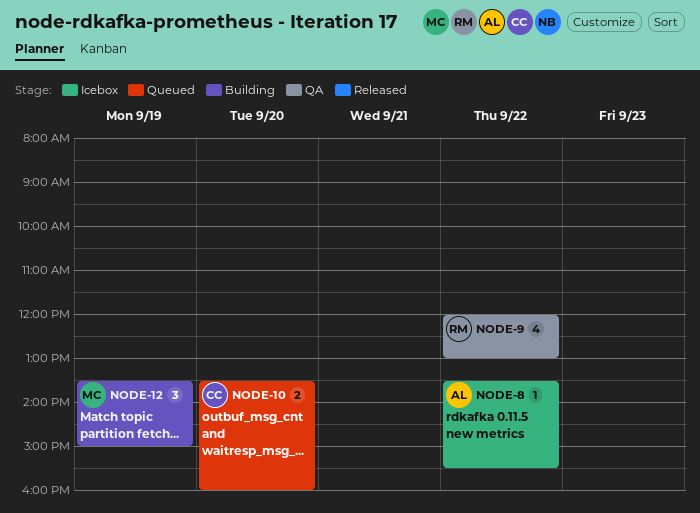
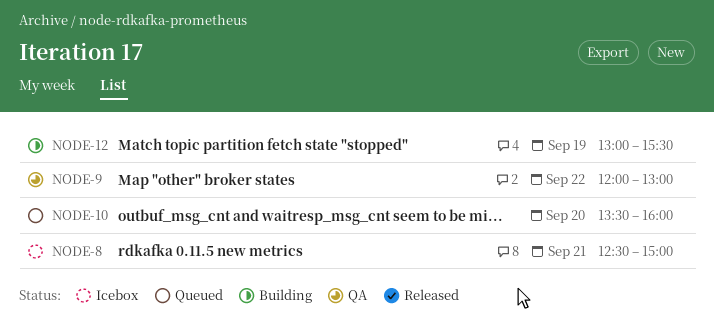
NODE-8, day: Sep 22 -> Sep 21
NODE-8, begins: 13:30 -> 12:30
NODE-8, ends: 15:30 -> 15:00
NODE-12, begins: 13:30 -> 13:00
NODE-12, ends: 15:00 -> 15:30

